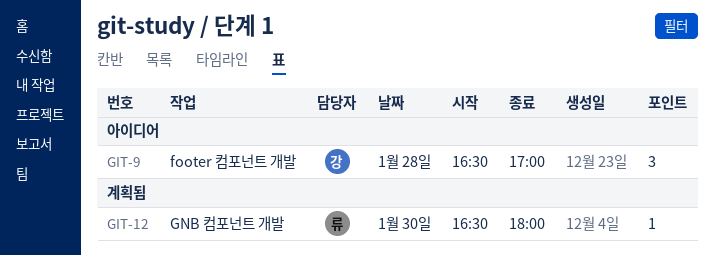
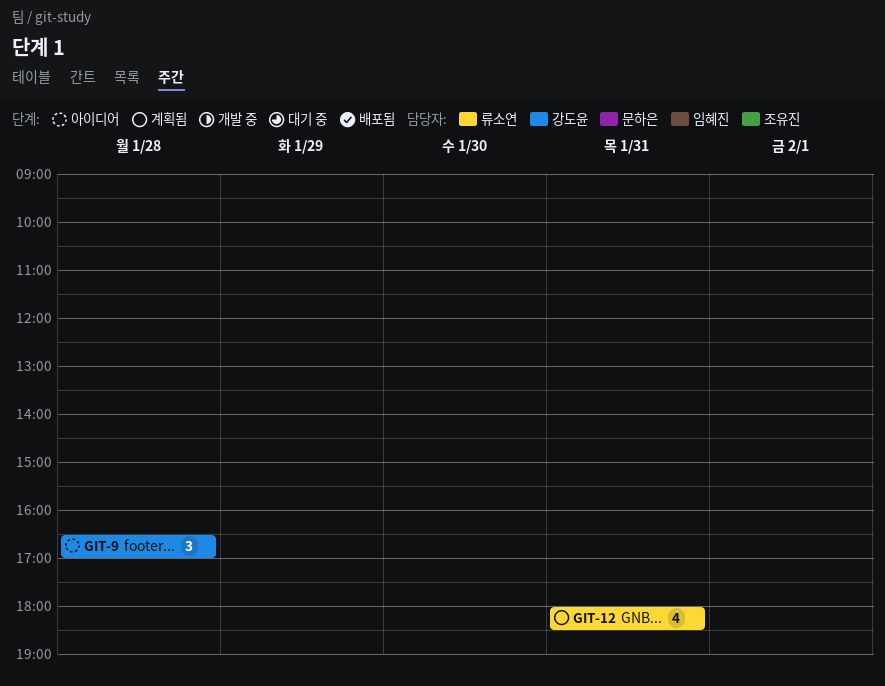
GIT-12, estimate: 1 -> 4
GIT-12, day: Jan 30 -> Jan 31
GIT-12, begins: 16:30 -> 18:00
GIT-12, ends: 18:00 -> 18:30

